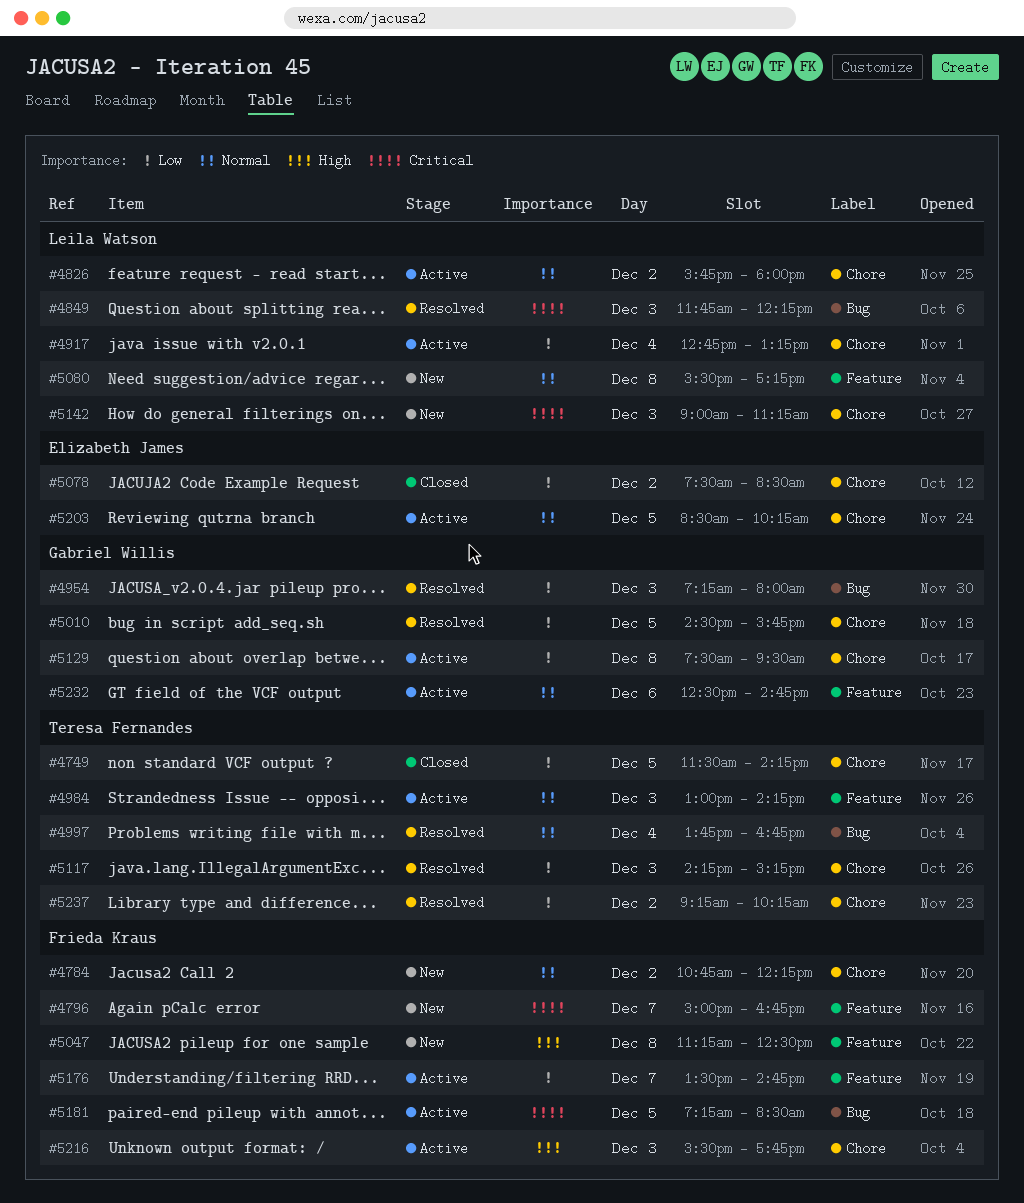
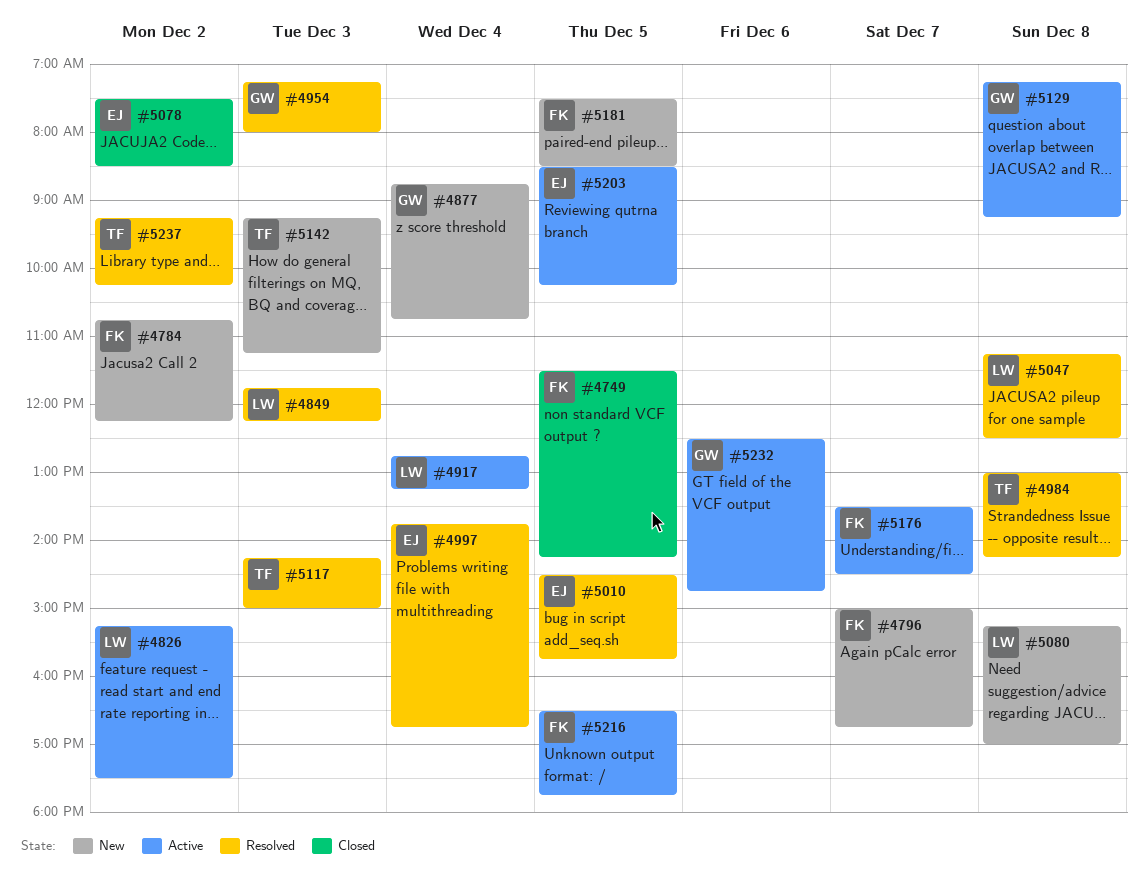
#4749, owner: Teresa Fernandes -> Frieda Kraus
#4826, begins: 15:45 -> 15:15
#4826, ends: 18:00 -> 17:30
#4877: none -> present
#4984, status: Active -> Resolved
#4984, day: Dec 3 -> Dec 8
#4997, owner: Teresa Fernandes -> Elizabeth James
#5010, owner: Gabriel Willis -> Elizabeth James
#5047, status: New -> Resolved
#5047, owner: Frieda Kraus -> Leila Watson
#5080, begins: 15:30 -> 15:15
#5080, ends: 17:15 -> 17:00
#5117, ends: 15:15 -> 15:00
#5129, begins: 07:30 -> 07:15
#5129, ends: 09:30 -> 09:15
#5142, owner: Leila Watson -> Teresa Fernandes
#5142, begins: 09:00 -> 09:15
#5176, ends: 14:45 -> 14:30
#5181, status: Active -> New
#5181, begins: 07:15 -> 07:30
#5216, day: Dec 3 -> Dec 5
#5216, begins: 15:30 -> 16:30

